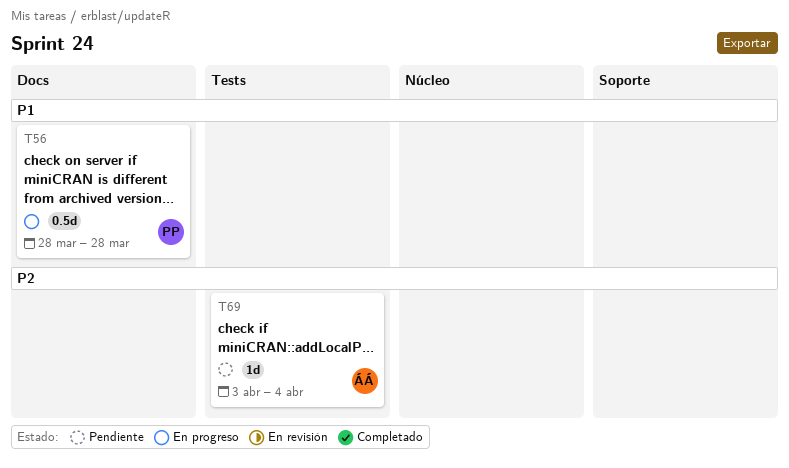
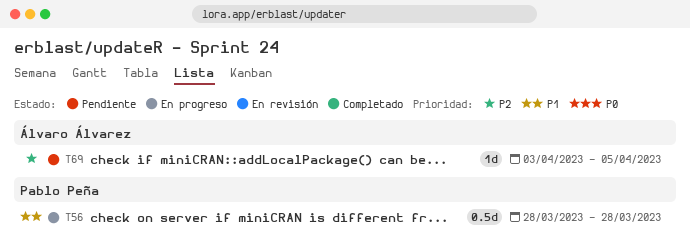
T69, due: Apr 4 -> Apr 5

